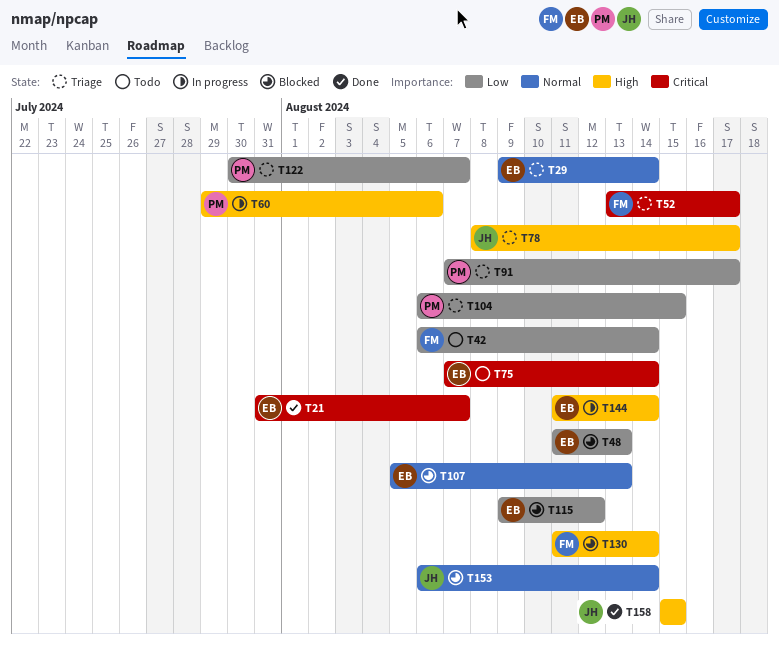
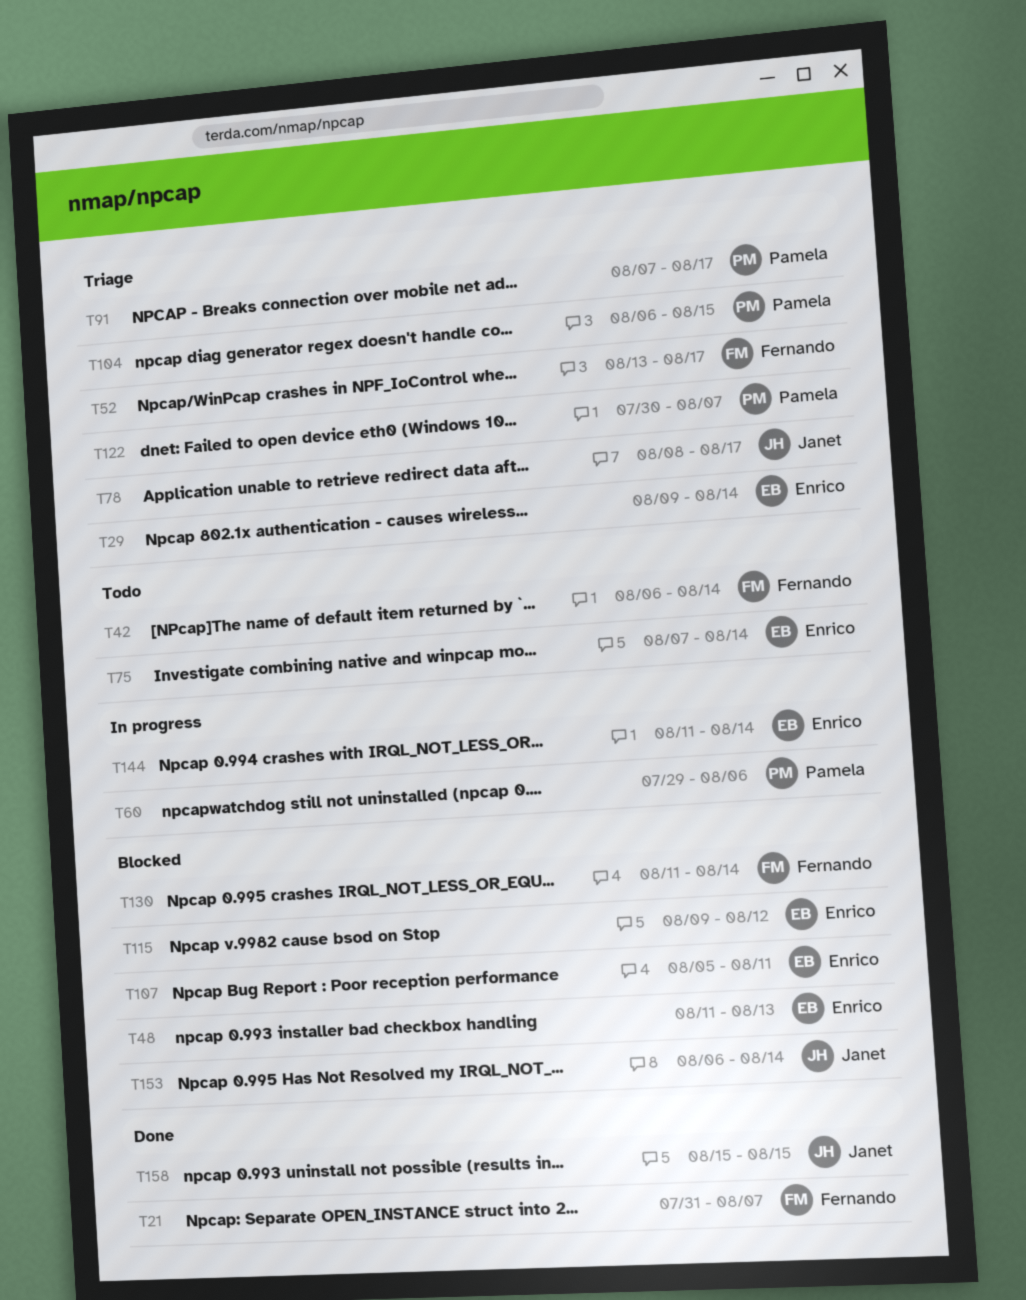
T21, owner: Enrico -> Fernando
T107, due: Aug 13 -> Aug 11

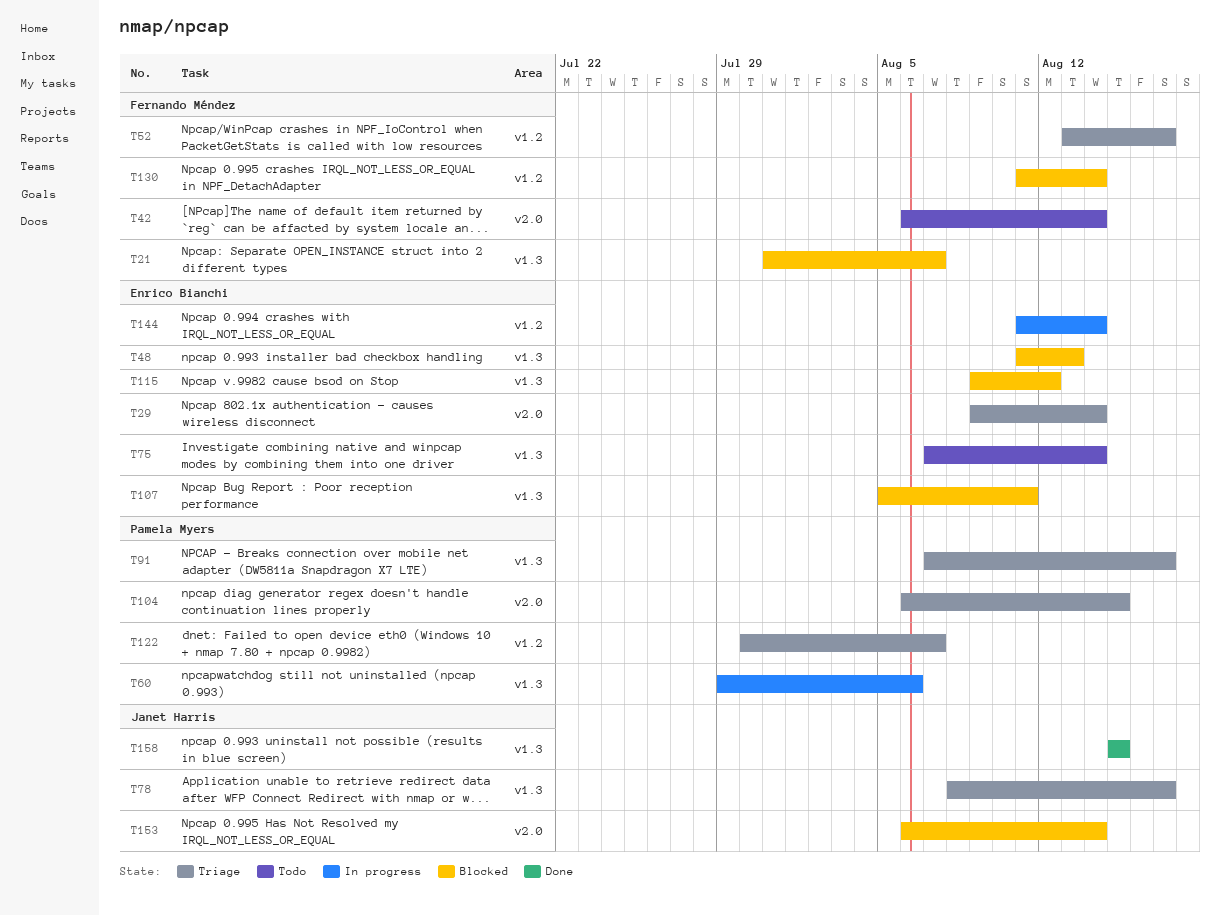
T21, status: Done -> Blocked

